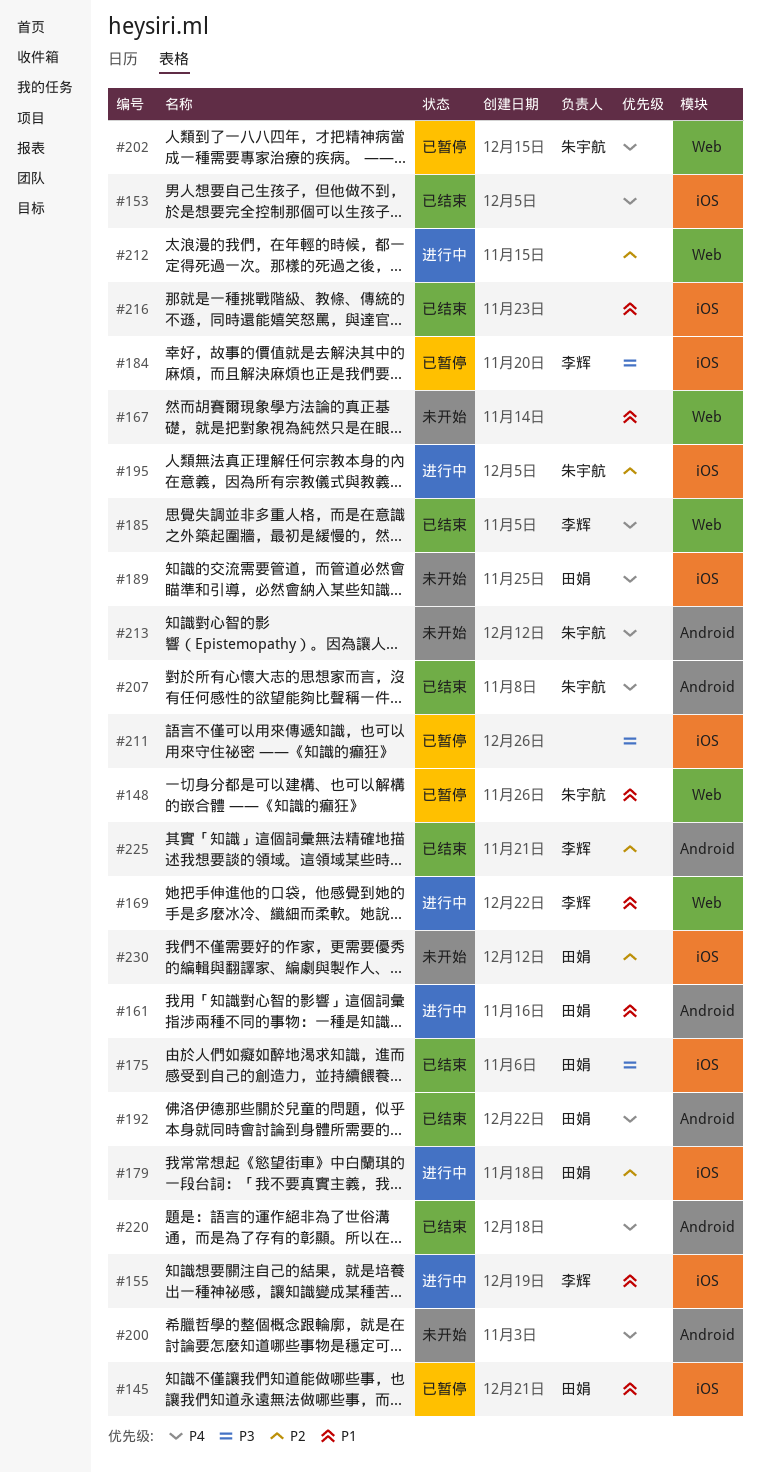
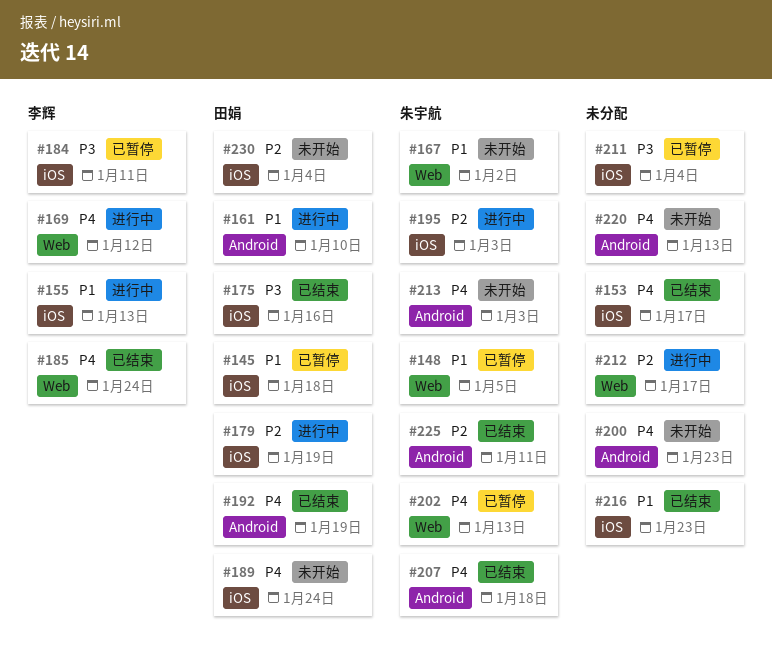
#167, owner: none -> 朱宇航
#169, priority: P1 -> P4
#220, status: 已结束 -> 未开始
#225, owner: 李辉 -> 朱宇航

